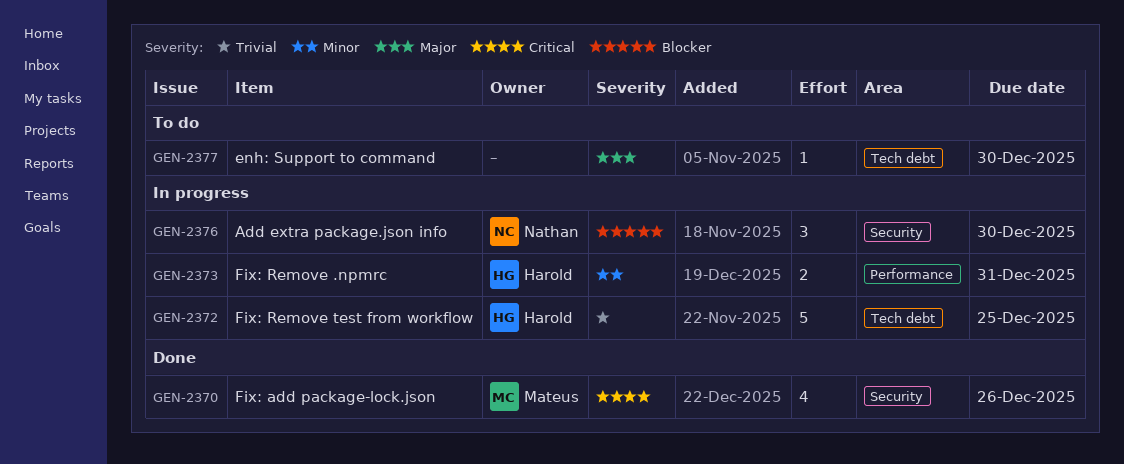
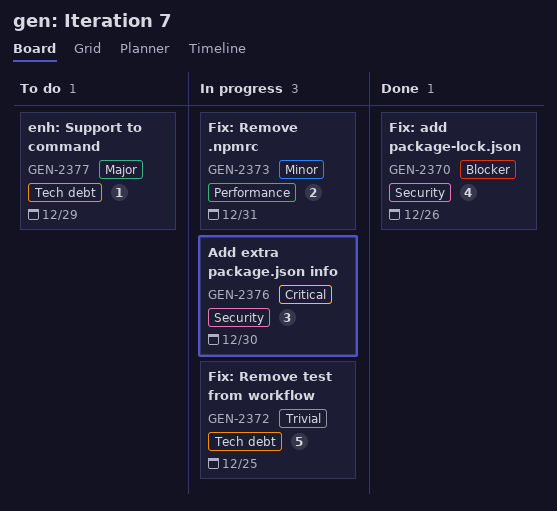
GEN-2370, priority: Critical -> Blocker
GEN-2376, priority: Blocker -> Critical
GEN-2377, due: Dec 30 -> Dec 29

